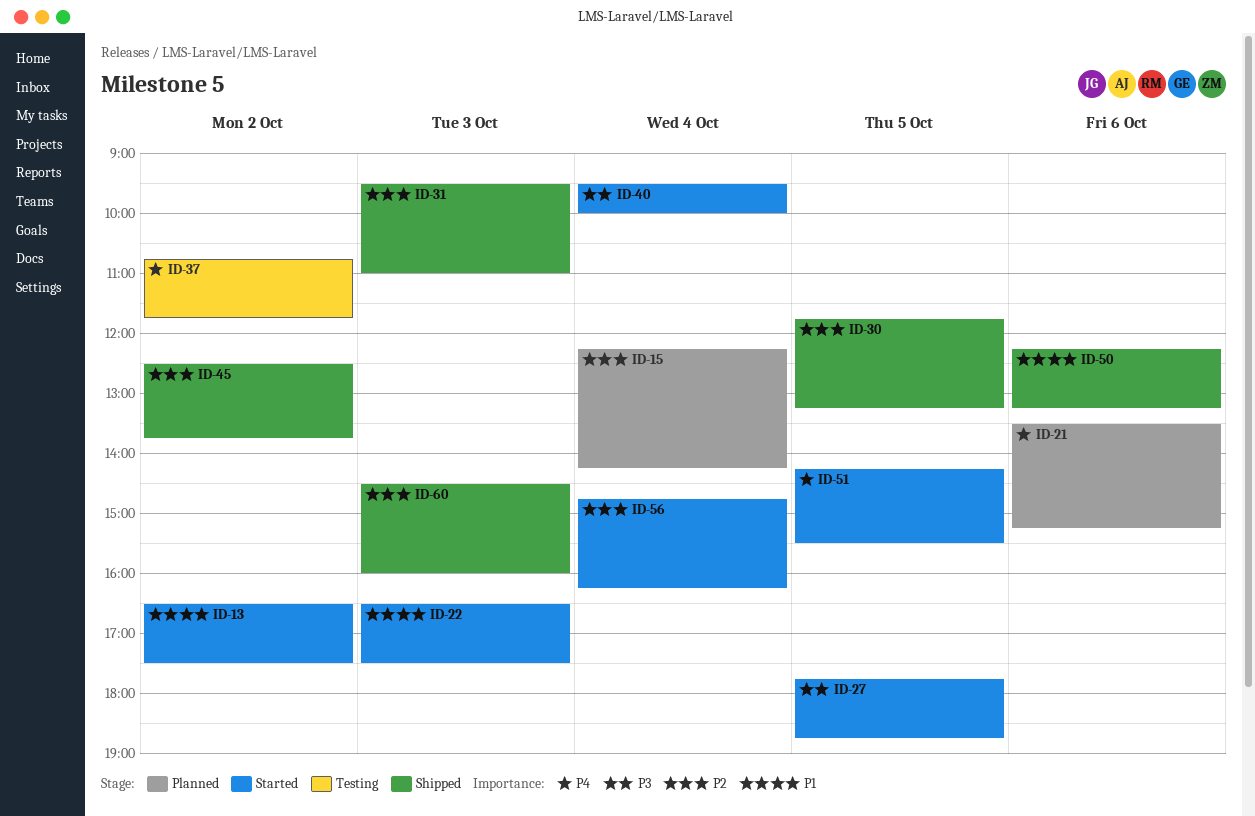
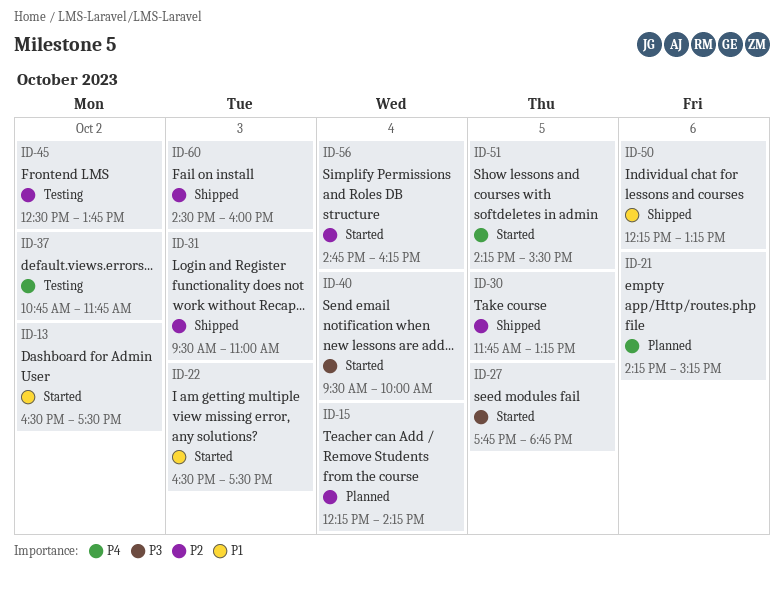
ID-21, begins: 13:30 -> 14:15
ID-45, status: Shipped -> Testing

